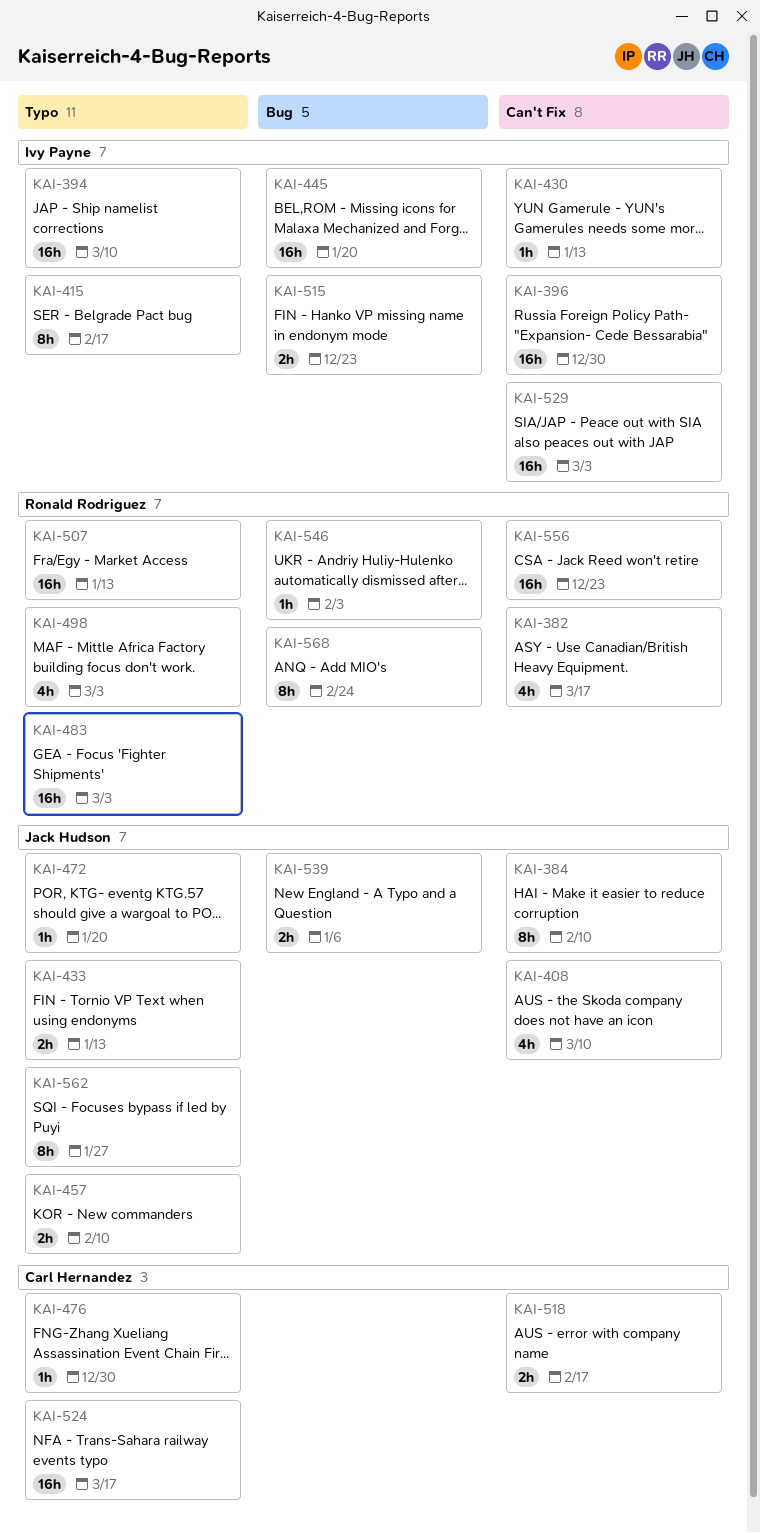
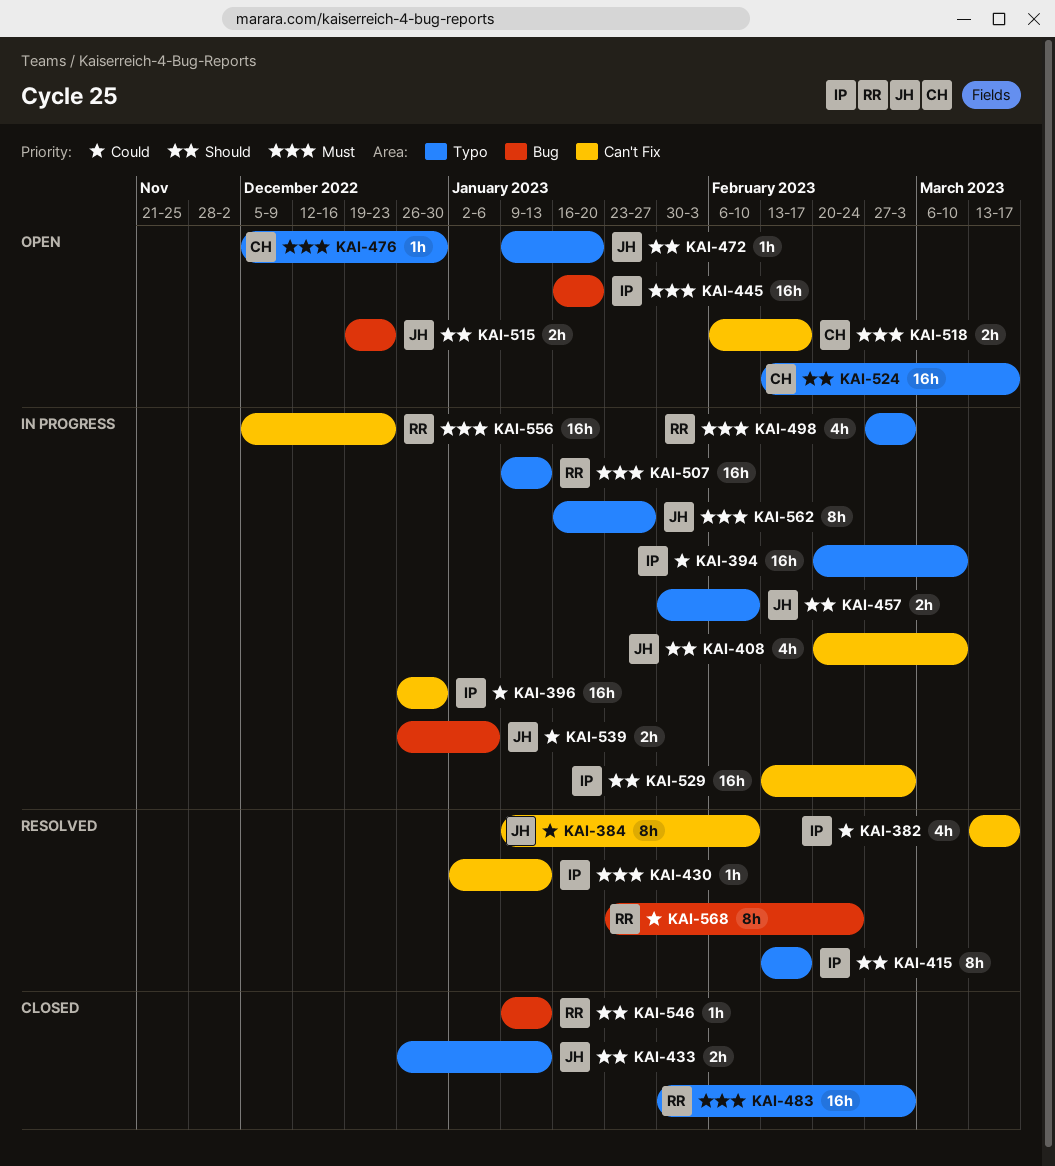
KAI-382, owner: Ronald Rodriguez -> Ivy Payne
KAI-515, owner: Ivy Payne -> Jack Hudson
KAI-546, due: Feb 3 -> Jan 13

